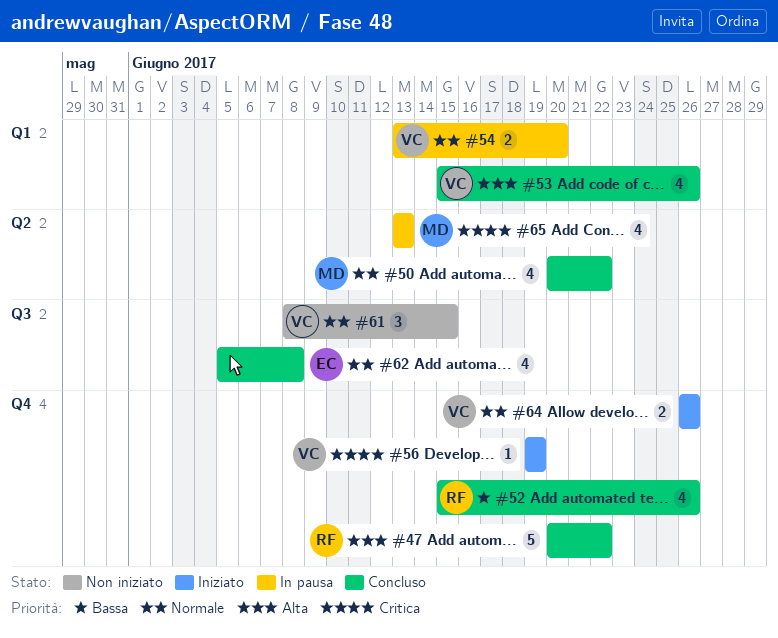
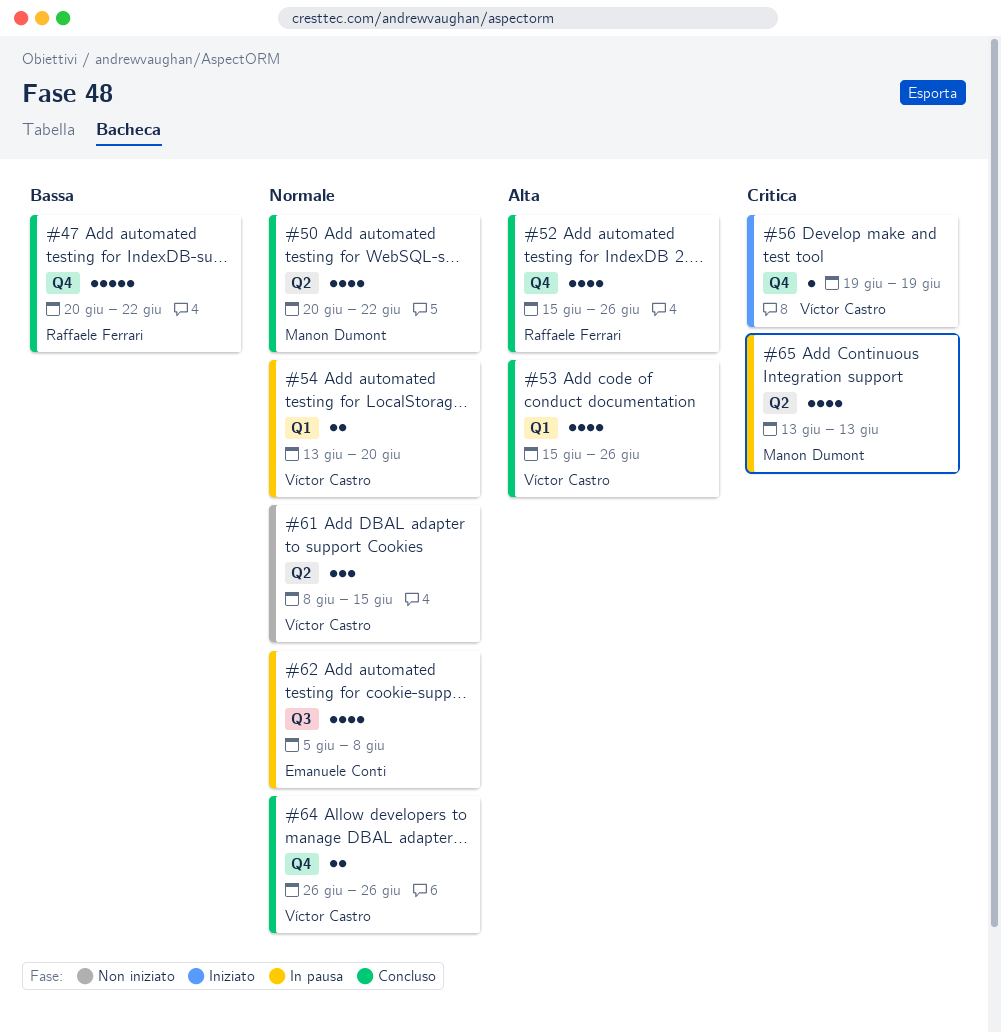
#47, priority: Alta -> Bassa
#52, priority: Bassa -> Alta
#61, label: Q3 -> Q2
#62, status: Concluso -> In pausa
#64, status: Iniziato -> Concluso

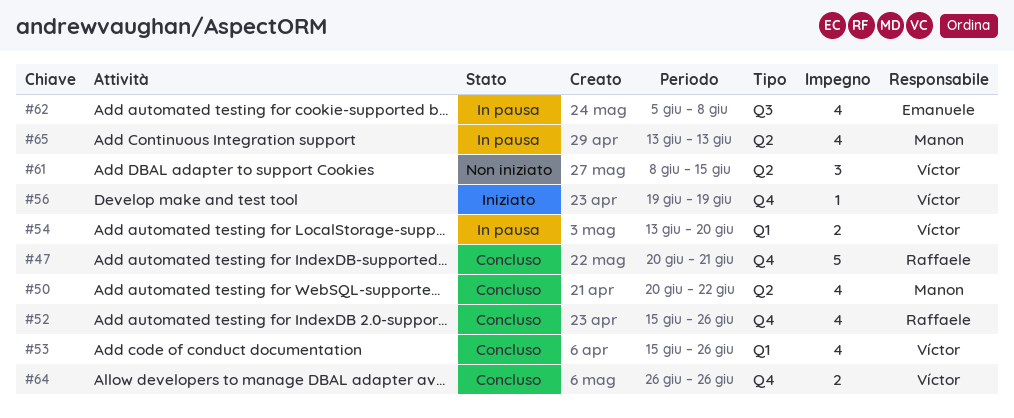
#47, due: Jun 22 -> Jun 21

